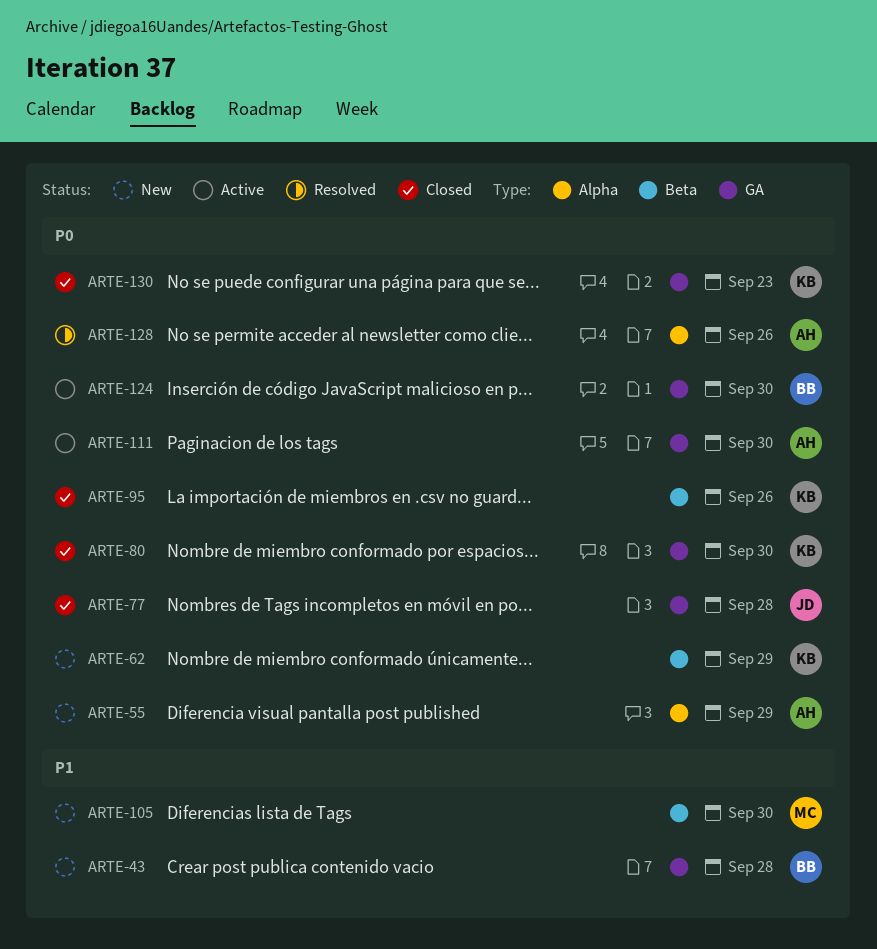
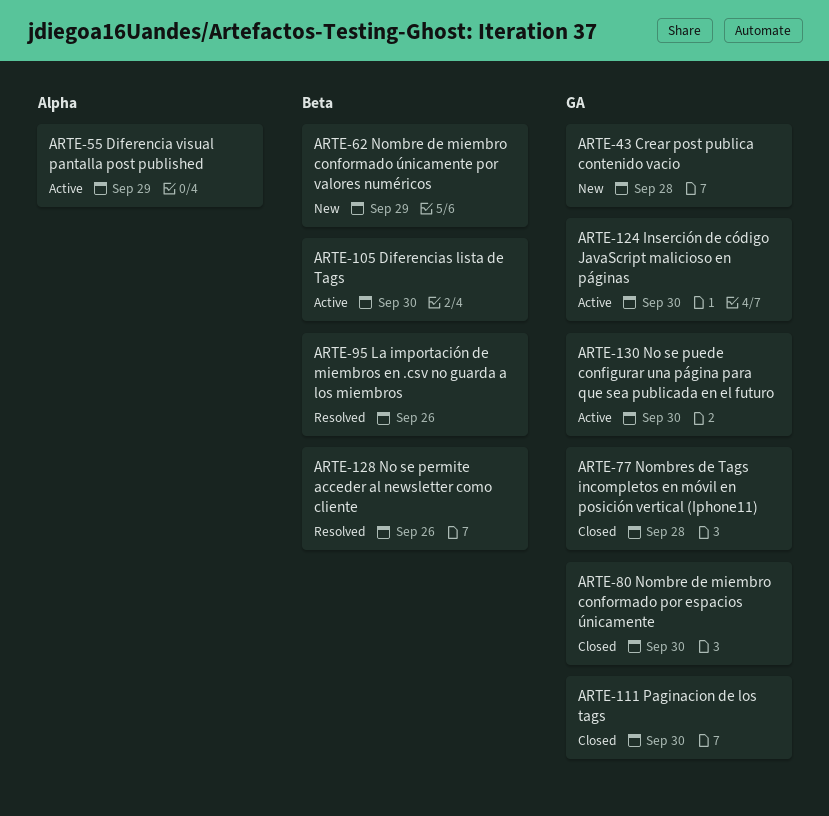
ARTE-55, status: New -> Active
ARTE-95, status: Closed -> Resolved
ARTE-105, status: New -> Active
ARTE-111, status: Active -> Closed
ARTE-128, label: Alpha -> Beta
ARTE-130, status: Closed -> Active
ARTE-130, due: Sep 23 -> Sep 30

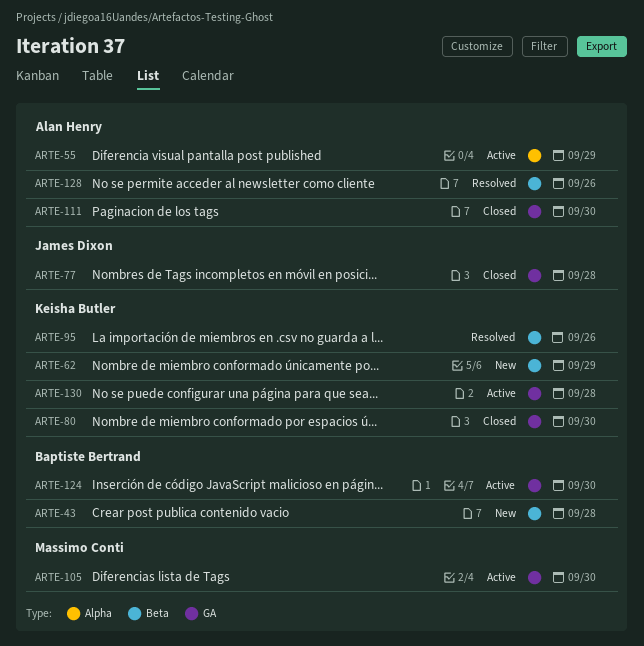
ARTE-43, label: GA -> Beta
ARTE-105, label: Beta -> GA
ARTE-130, due: Sep 30 -> Sep 28

